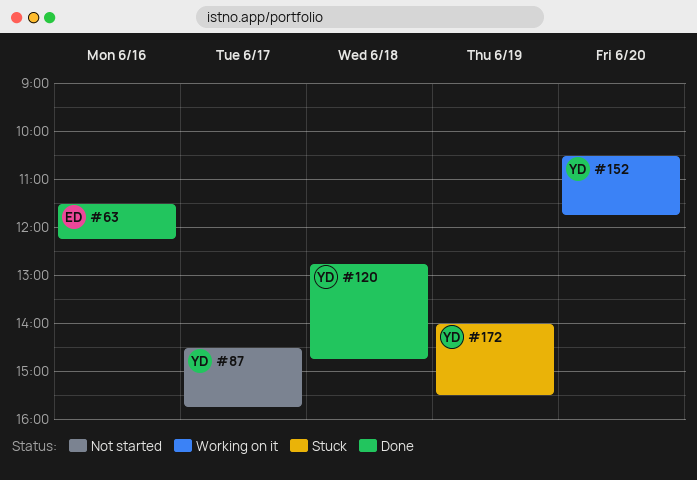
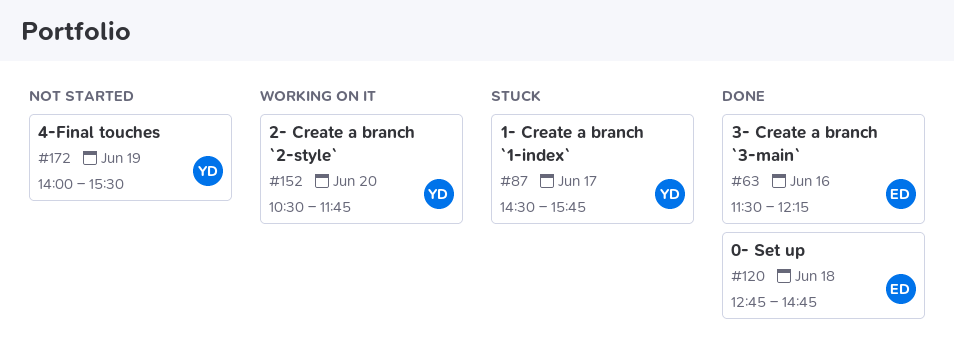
#87, status: Not started -> Stuck
#120, owner: YD -> ED
#172, status: Stuck -> Not started

